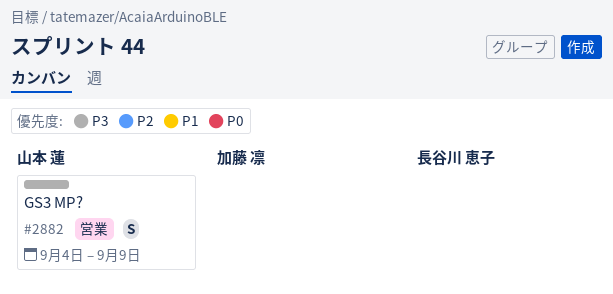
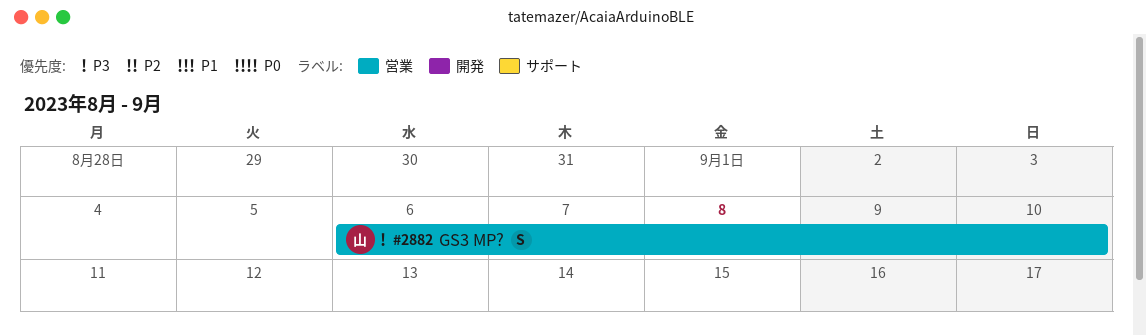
#2882, start: Sep 4 -> Sep 6
#2882, due: Sep 9 -> Sep 10

